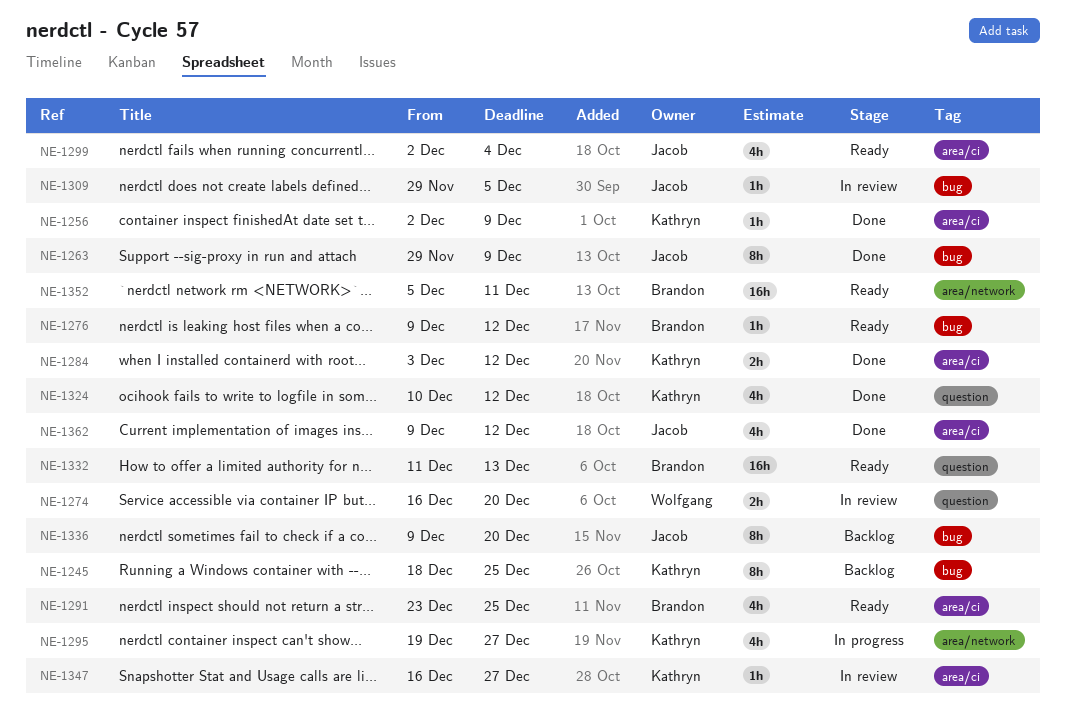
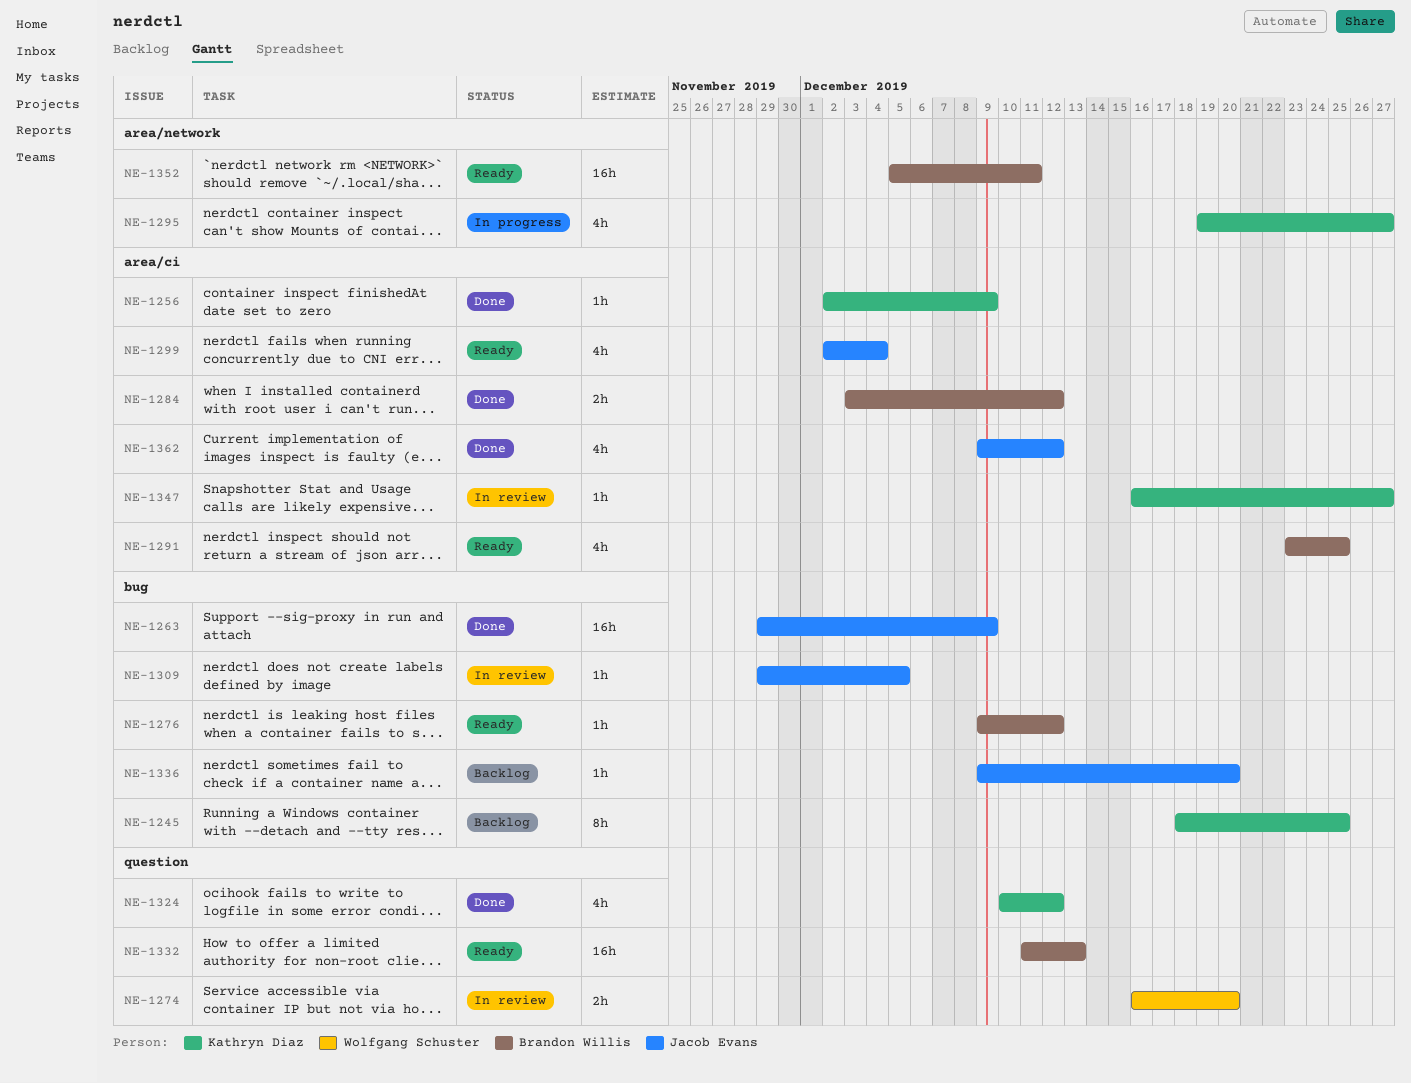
NE-1263, estimate: 8h -> 16h
NE-1284, owner: Kathryn Diaz -> Brandon Willis
NE-1336, estimate: 8h -> 1h

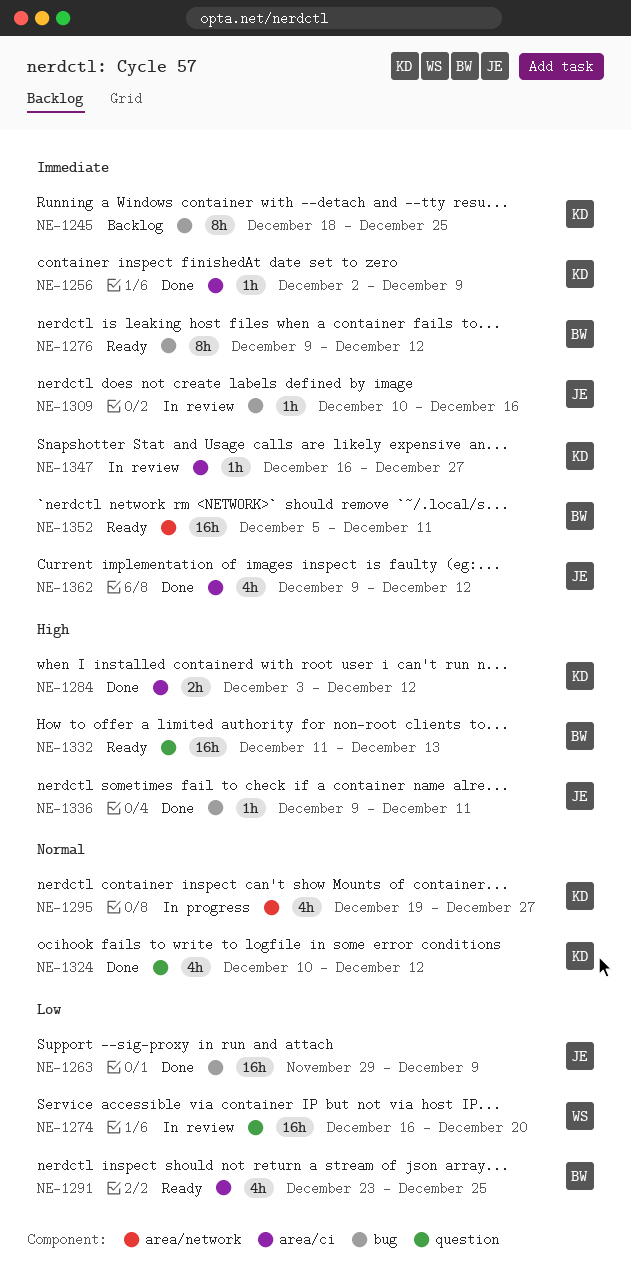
NE-1274, estimate: 2h -> 16h
NE-1276, estimate: 1h -> 8h
NE-1284, owner: Brandon Willis -> Kathryn Diaz
NE-1299: present -> none
NE-1309, start: Nov 29 -> Dec 10
NE-1309, due: Dec 5 -> Dec 16
NE-1336, status: Backlog -> Done
NE-1336, due: Dec 20 -> Dec 11

